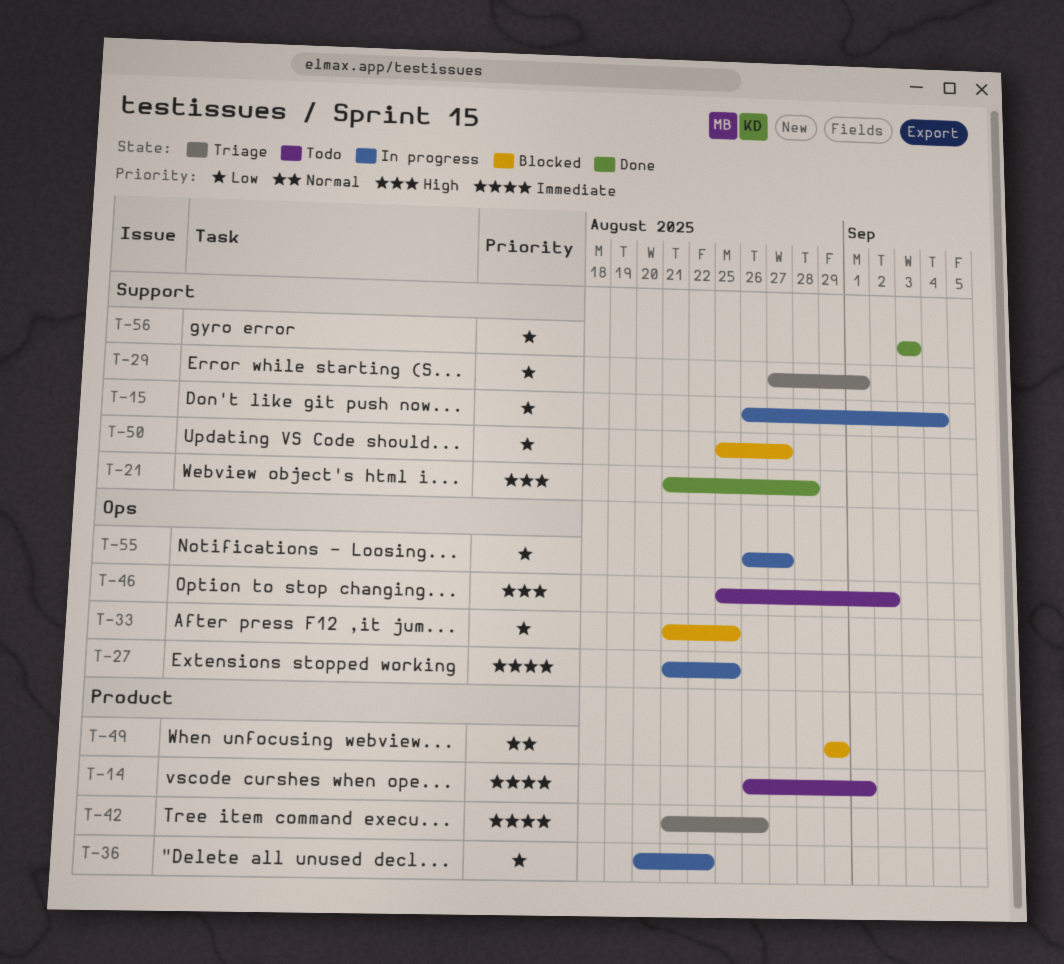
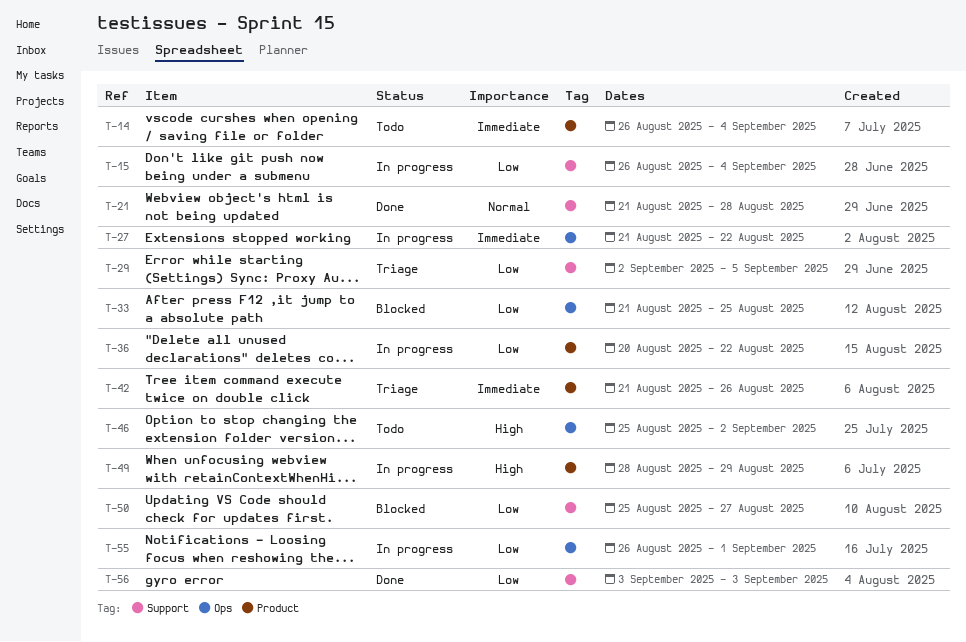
T-14, due: Sep 1 -> Sep 4
T-21, priority: High -> Normal
T-27, due: Aug 25 -> Aug 22
T-29, start: Aug 27 -> Sep 2
T-29, due: Sep 1 -> Sep 5
T-49, status: Blocked -> In progress
T-49, priority: Normal -> High
T-49, start: Aug 29 -> Aug 28
T-55, due: Aug 27 -> Sep 1

